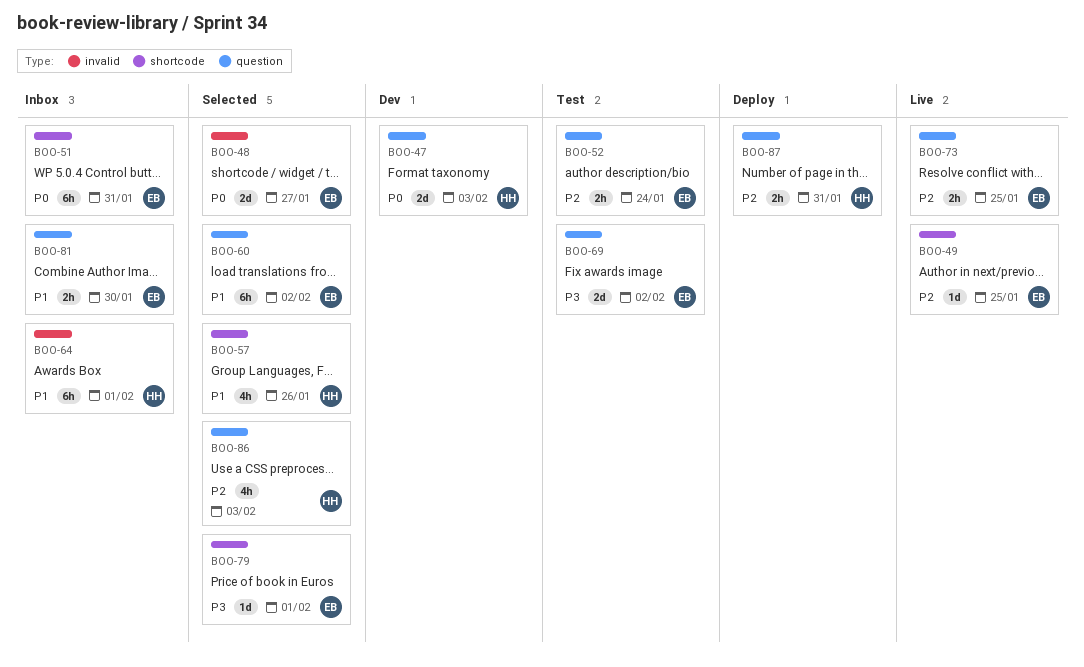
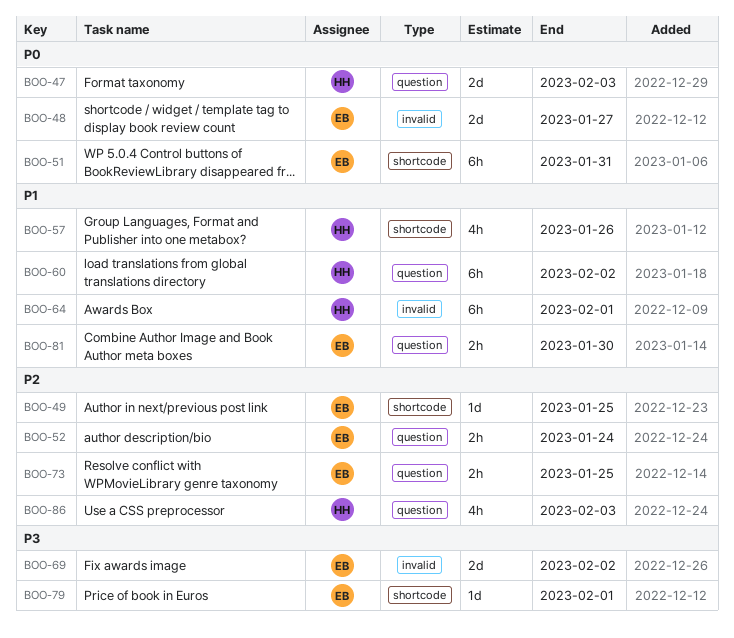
BOO-60, owner: EB -> HH
BOO-69, label: question -> invalid
BOO-87: present -> none

